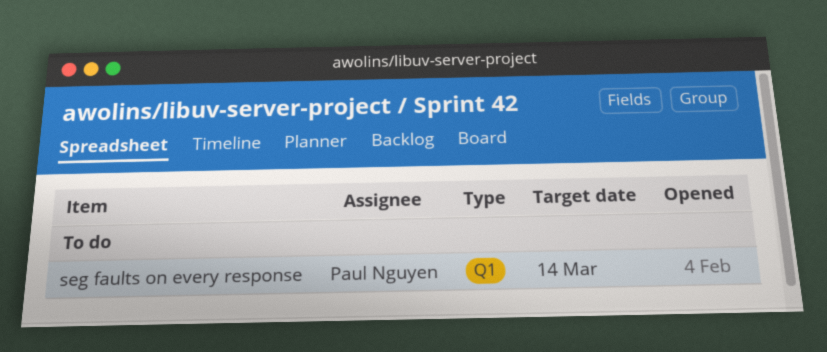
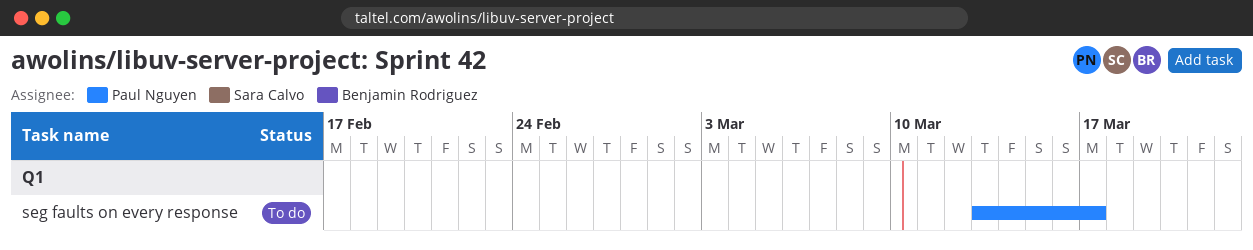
seg faults on every response, due: Mar 14 -> Mar 17

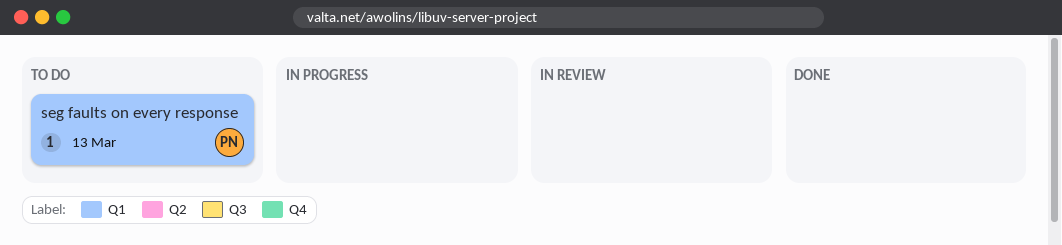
seg faults on every response, due: Mar 17 -> Mar 13

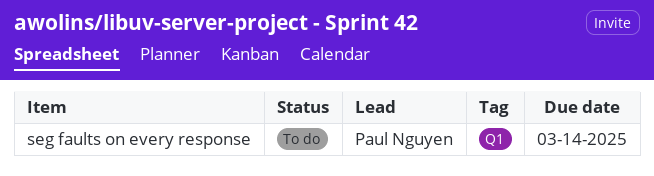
seg faults on every response, due: Mar 13 -> Mar 14

